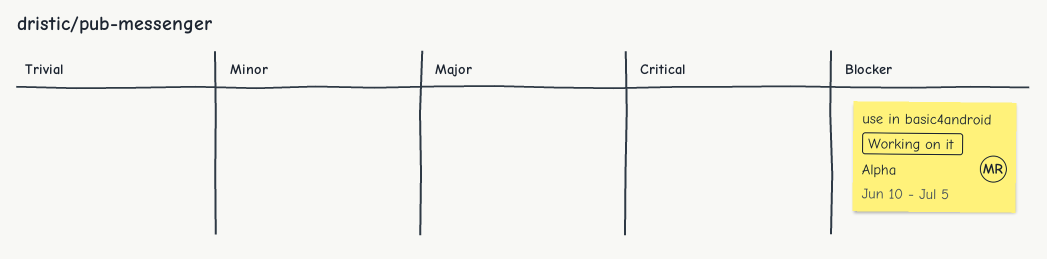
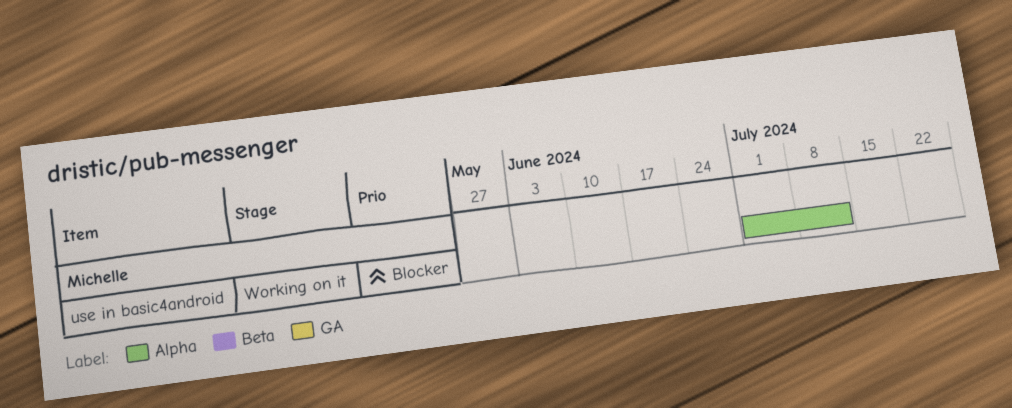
use in basic4android, start: Jun 10 -> Jul 1
use in basic4android, due: Jul 5 -> Jul 12

